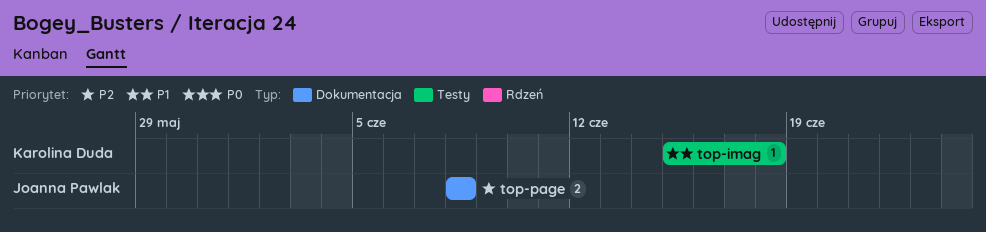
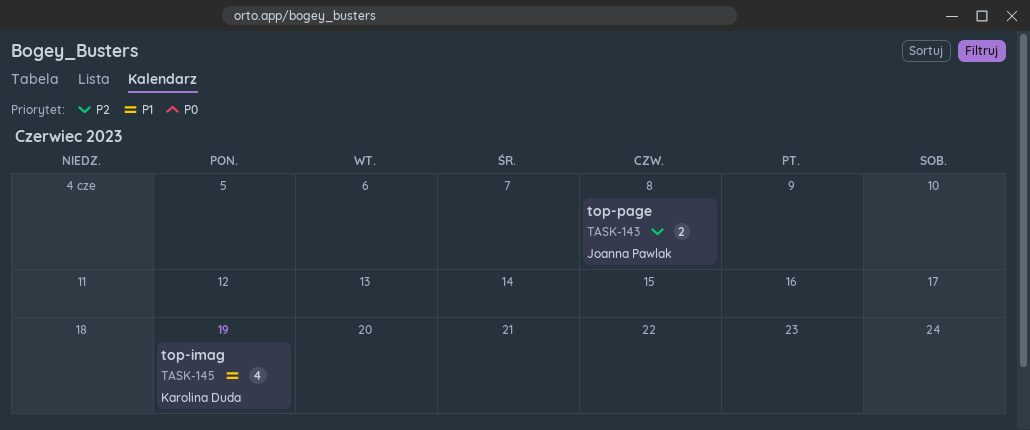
top-imag, estimate: 1 -> 4
top-imag, due: Jun 18 -> Jun 19

